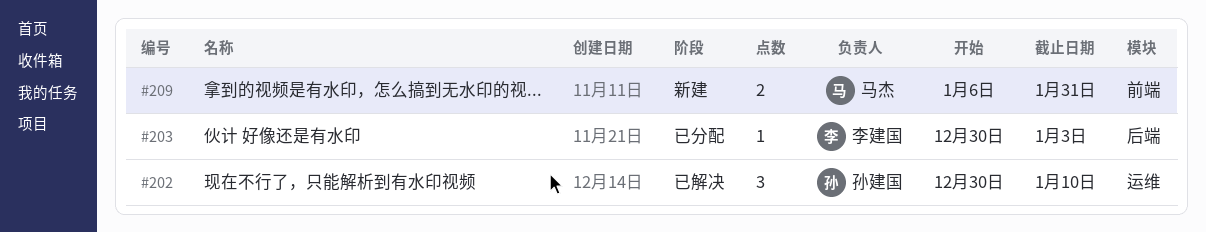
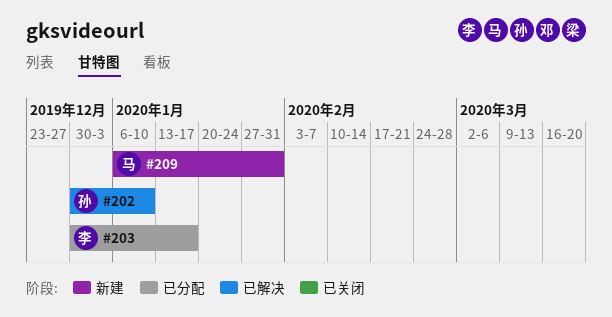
#203, due: Jan 3 -> Jan 17

